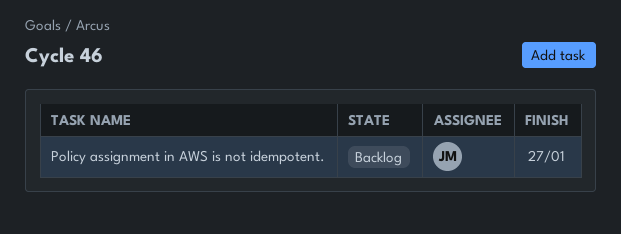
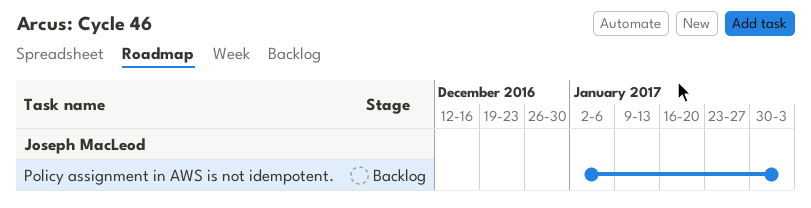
Policy assignment in AWS is not idempotent., due: Jan 27 -> Feb 3

